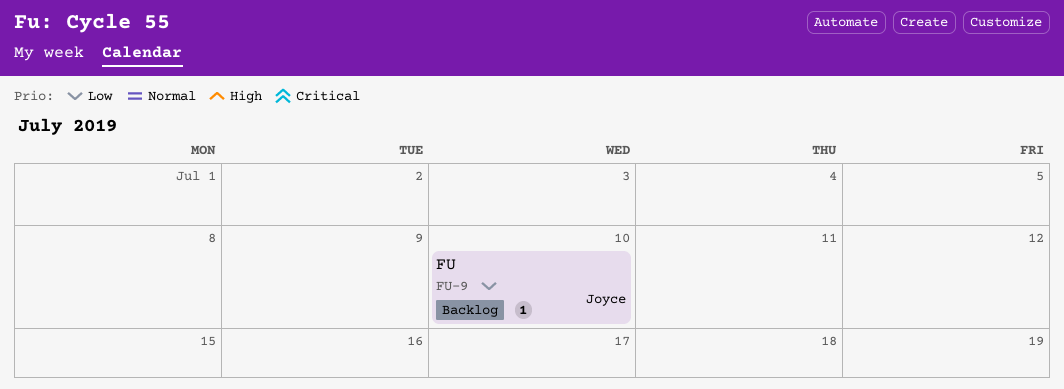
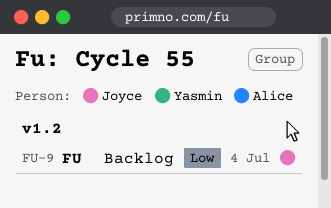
FU-9, due: Jul 10 -> Jul 4

